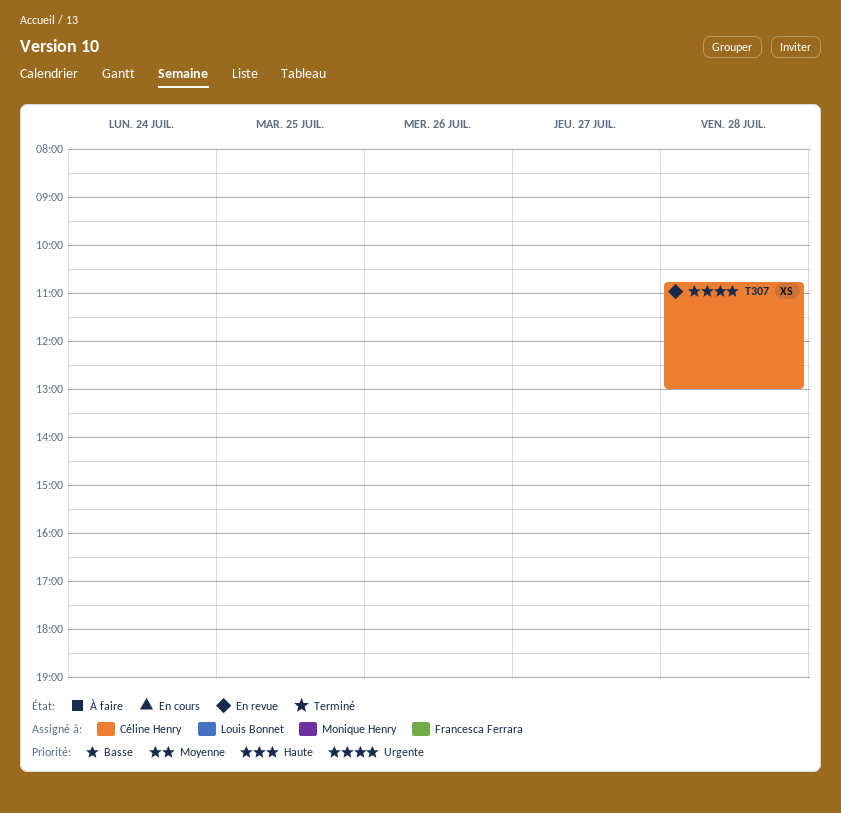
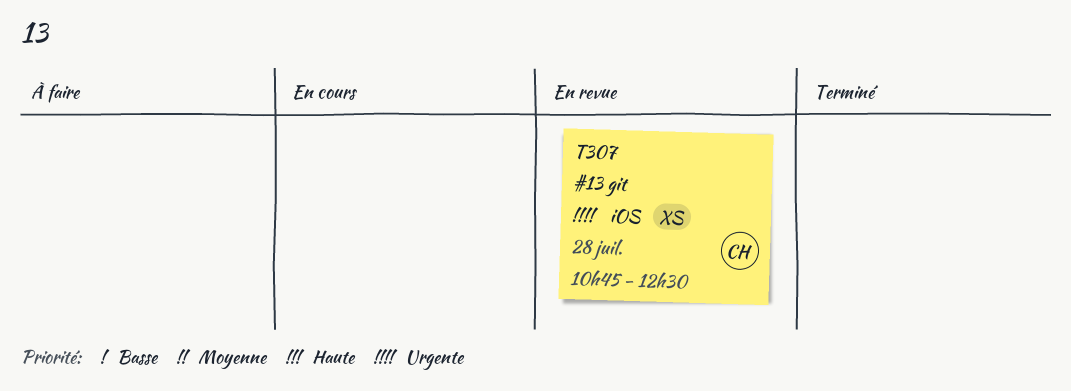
T307, ends: 13:00 -> 12:30

